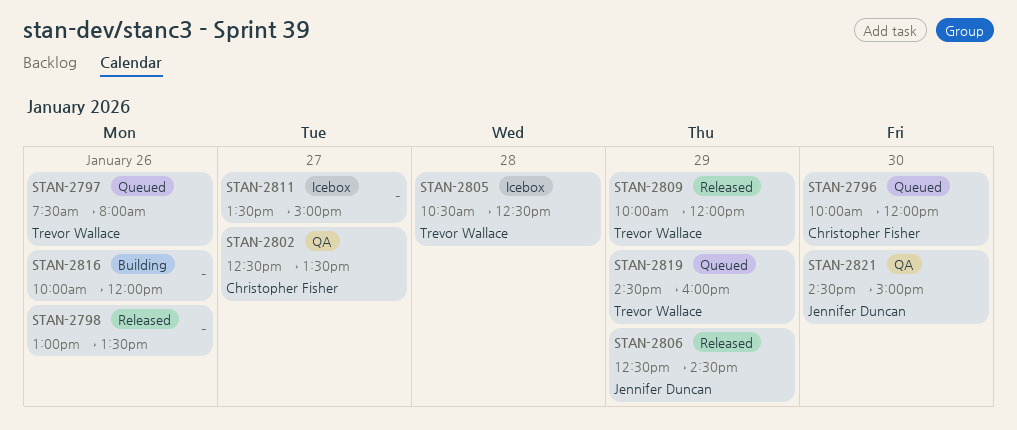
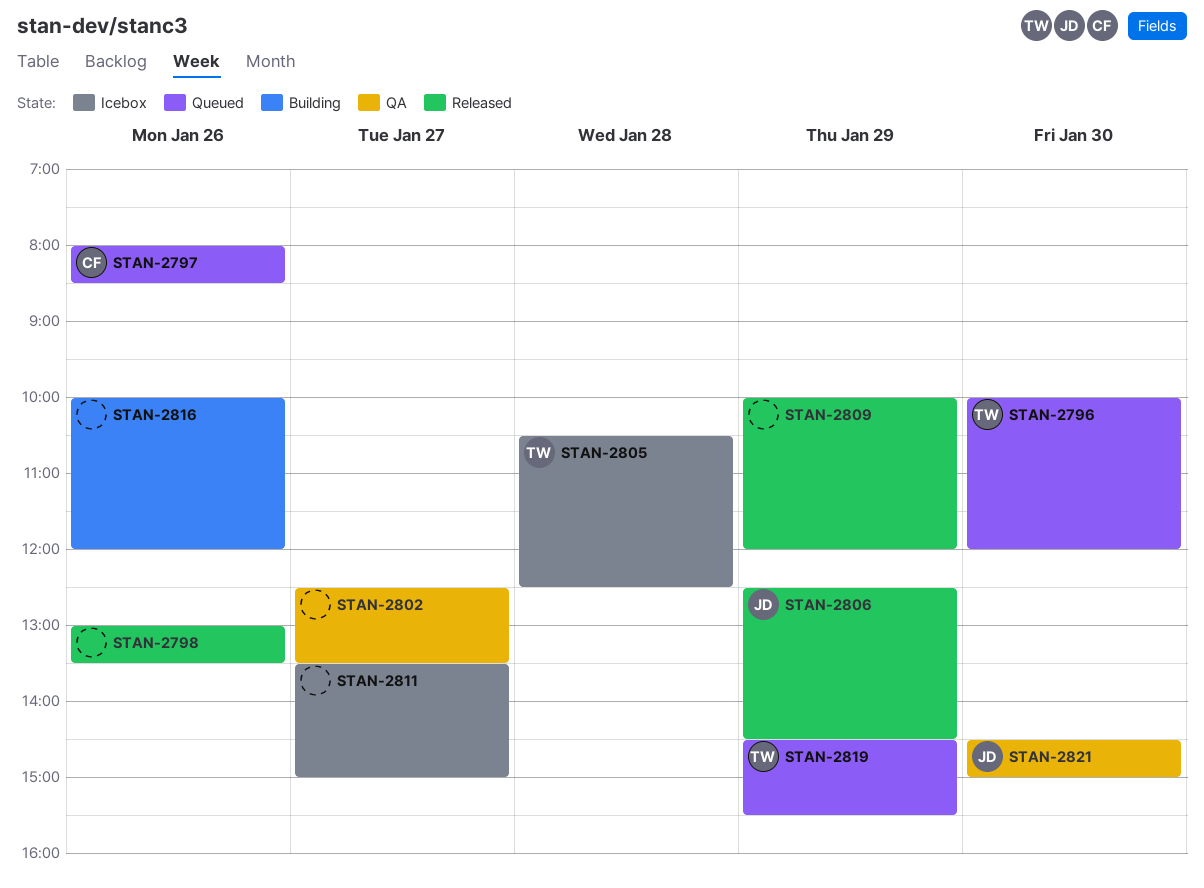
STAN-2796, owner: Christopher Fisher -> Trevor Wallace
STAN-2797, owner: Trevor Wallace -> Christopher Fisher
STAN-2797, begins: 07:30 -> 08:00
STAN-2797, ends: 08:00 -> 08:30
STAN-2802, owner: Christopher Fisher -> none
STAN-2809, owner: Trevor Wallace -> none
STAN-2819, ends: 16:00 -> 15:30

